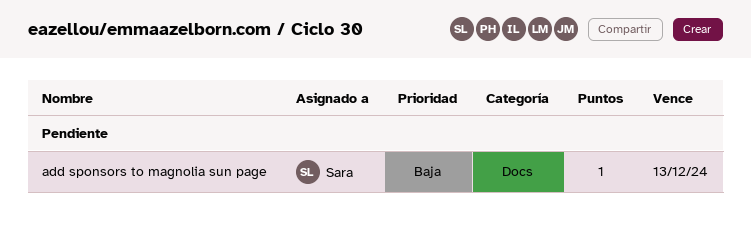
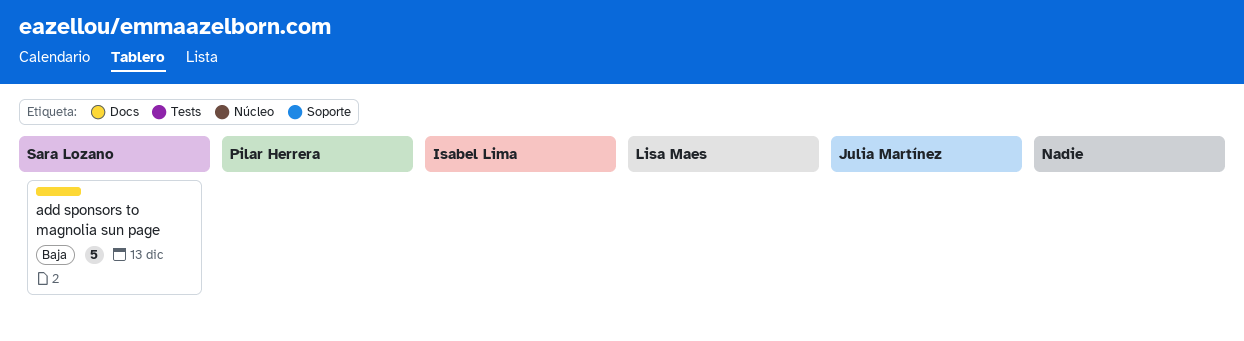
add sponsors to magnolia sun page, estimate: 1 -> 5

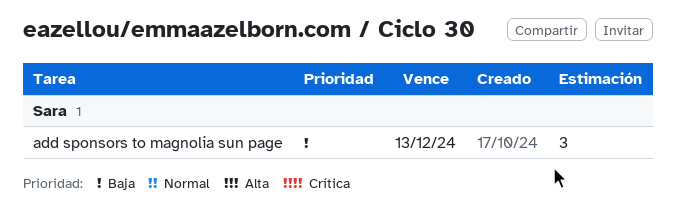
add sponsors to magnolia sun page, estimate: 5 -> 3

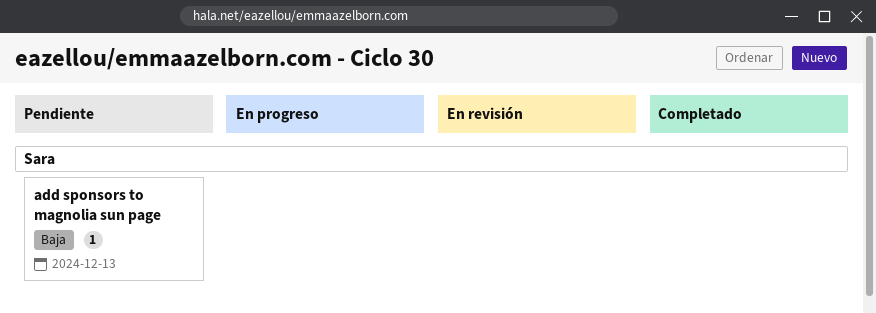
add sponsors to magnolia sun page, estimate: 3 -> 1

